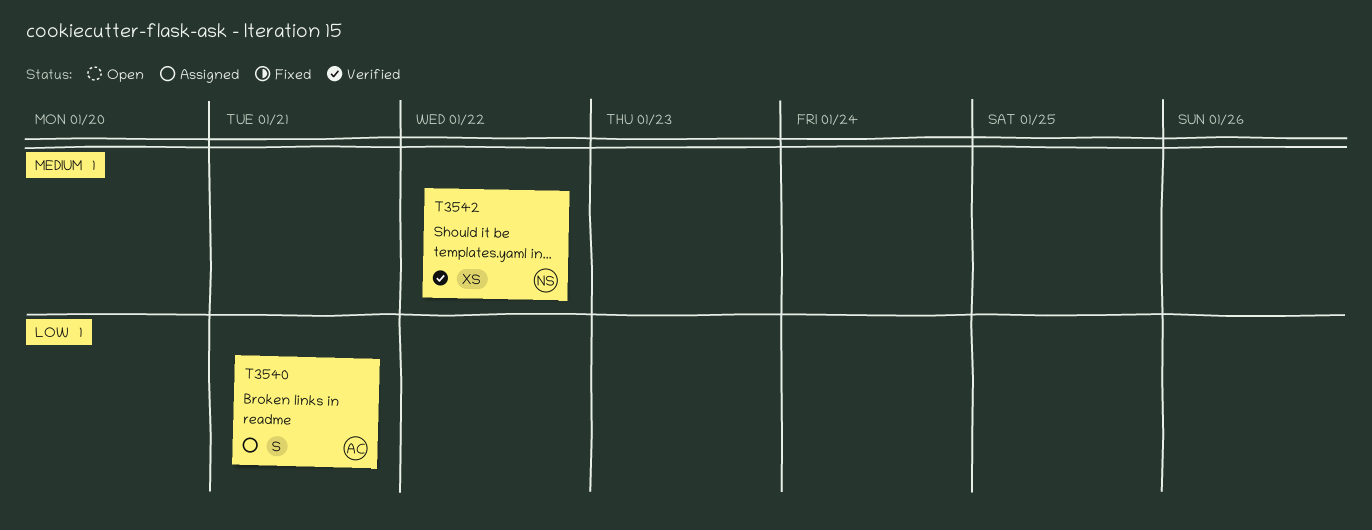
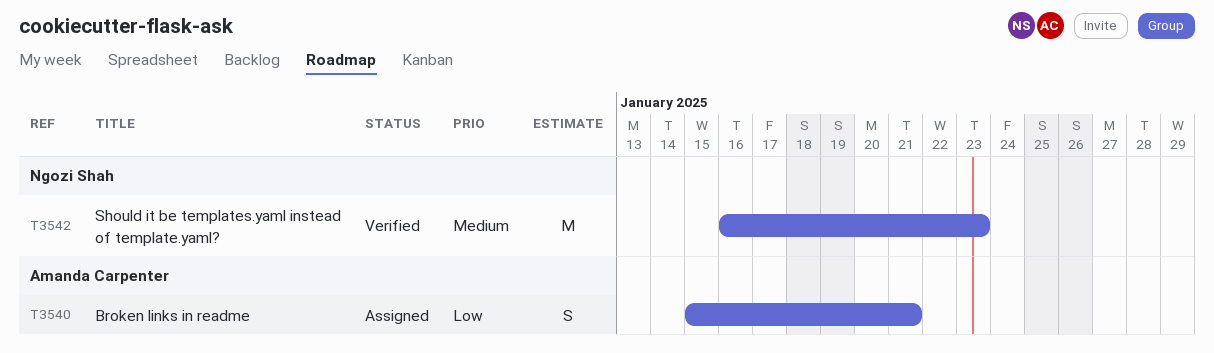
T3542, estimate: XS -> M
T3542, due: Jan 22 -> Jan 23

